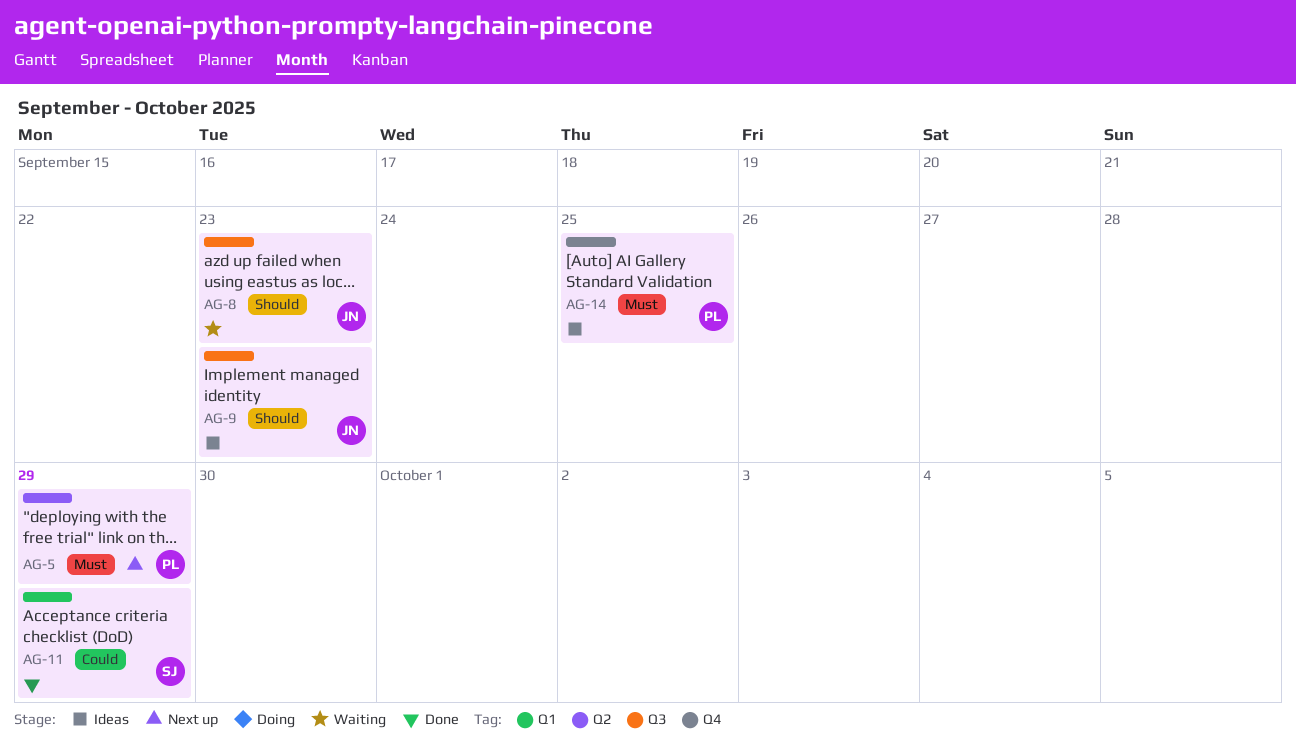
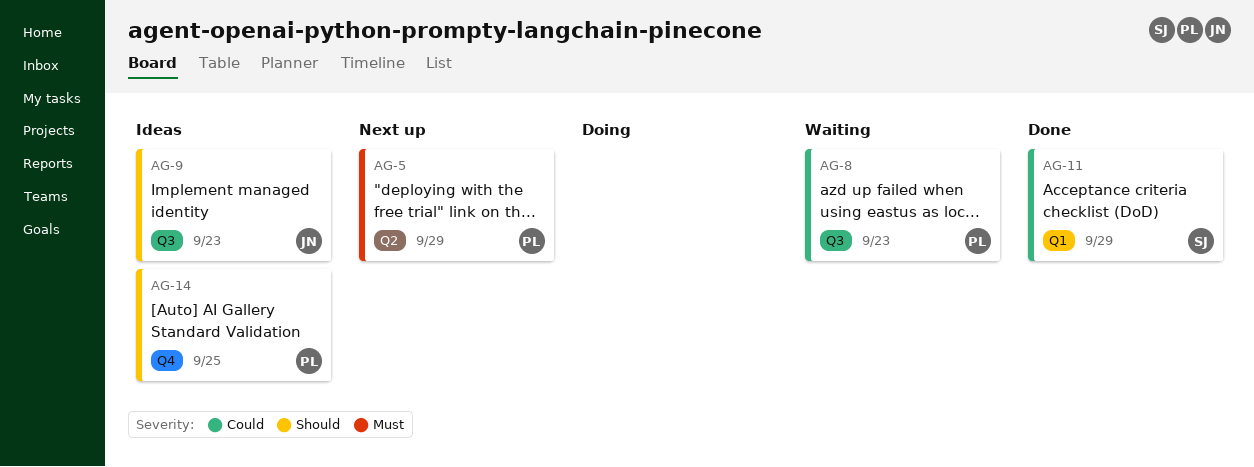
AG-8, owner: JN -> PL
AG-8, priority: Should -> Could
AG-14, priority: Must -> Should

